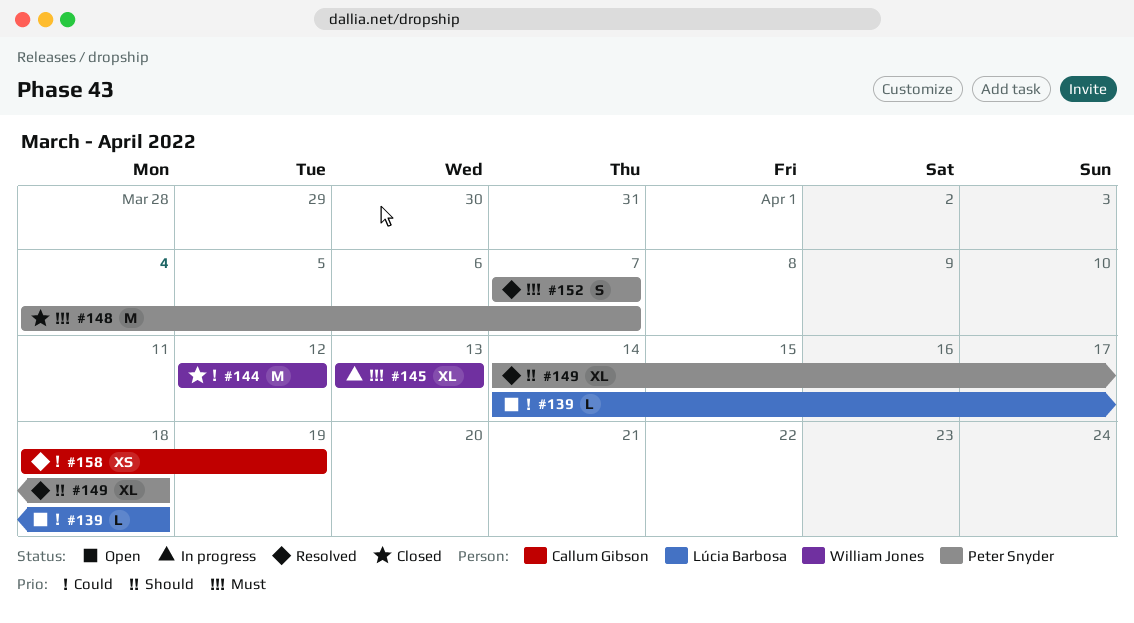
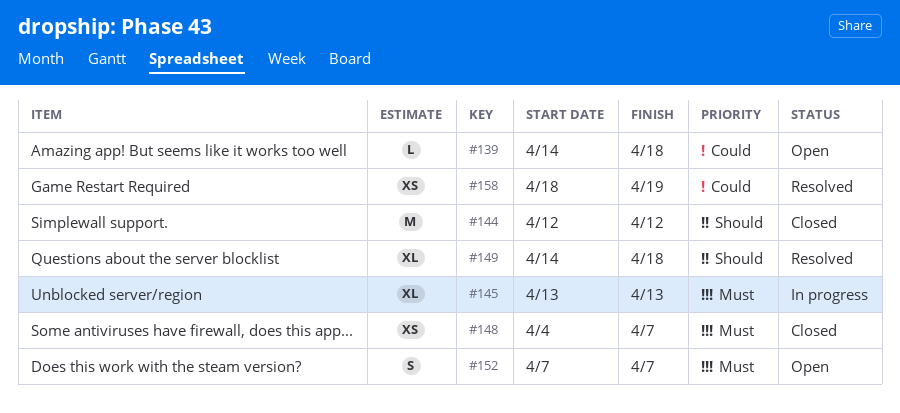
#144, priority: Could -> Should
#148, estimate: M -> XS
#152, status: Resolved -> Open

